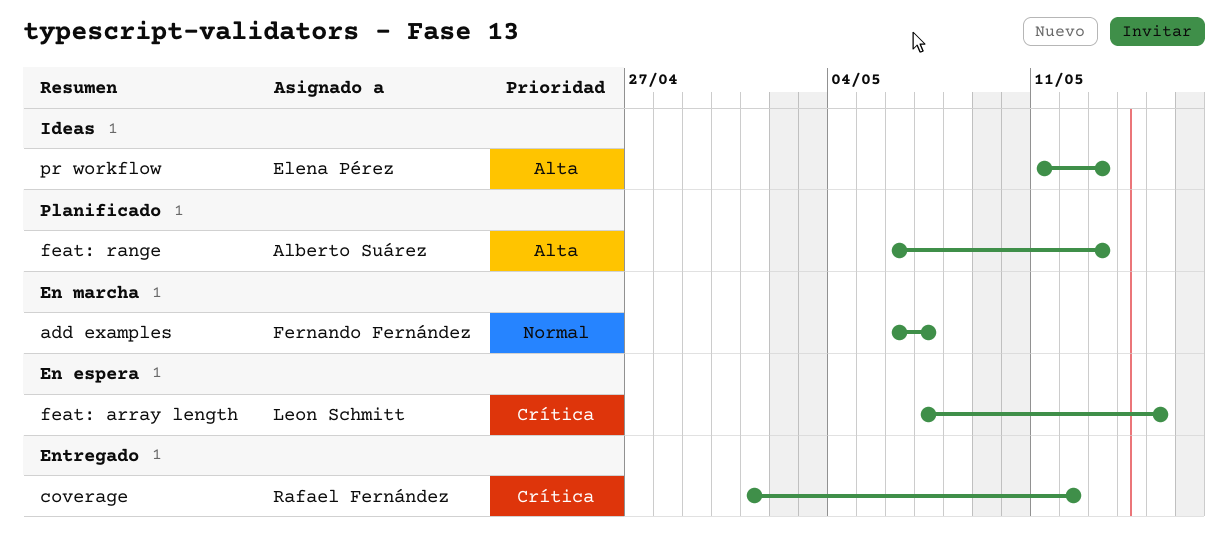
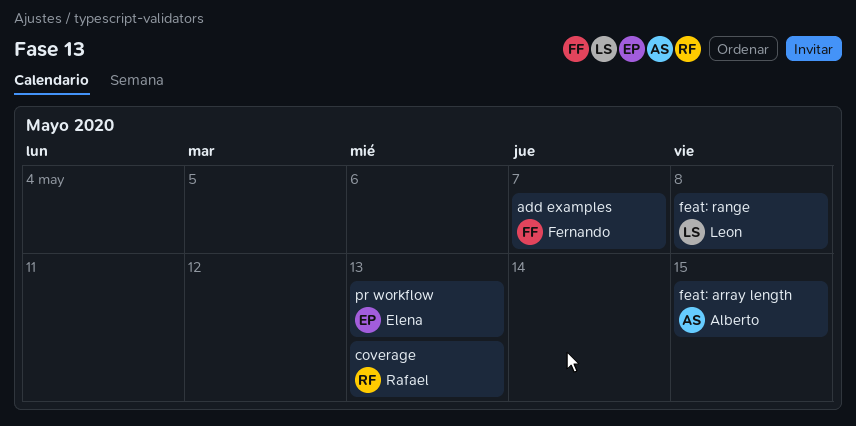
coverage, due: May 12 -> May 13
feat: array length, owner: Leon Schmitt -> Alberto Suárez
feat: range, owner: Alberto Suárez -> Leon Schmitt
feat: range, due: May 13 -> May 8

